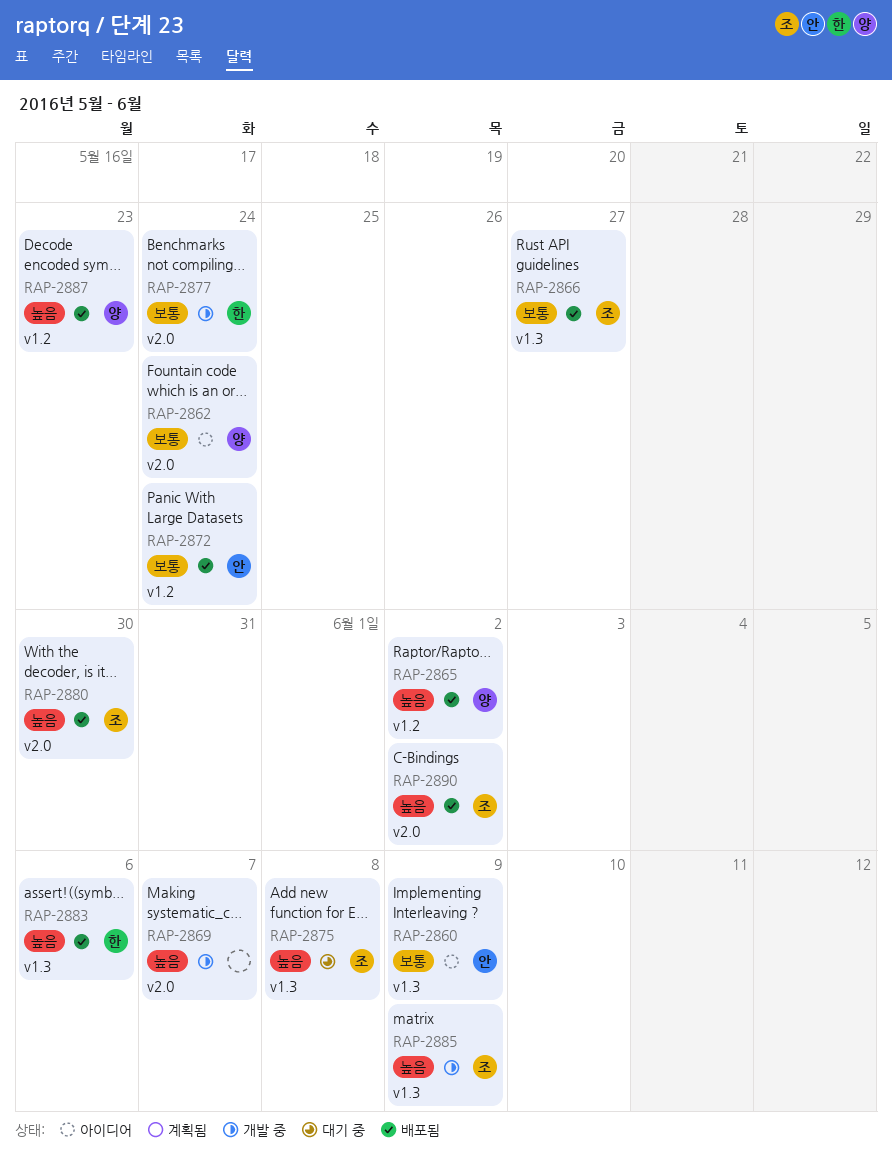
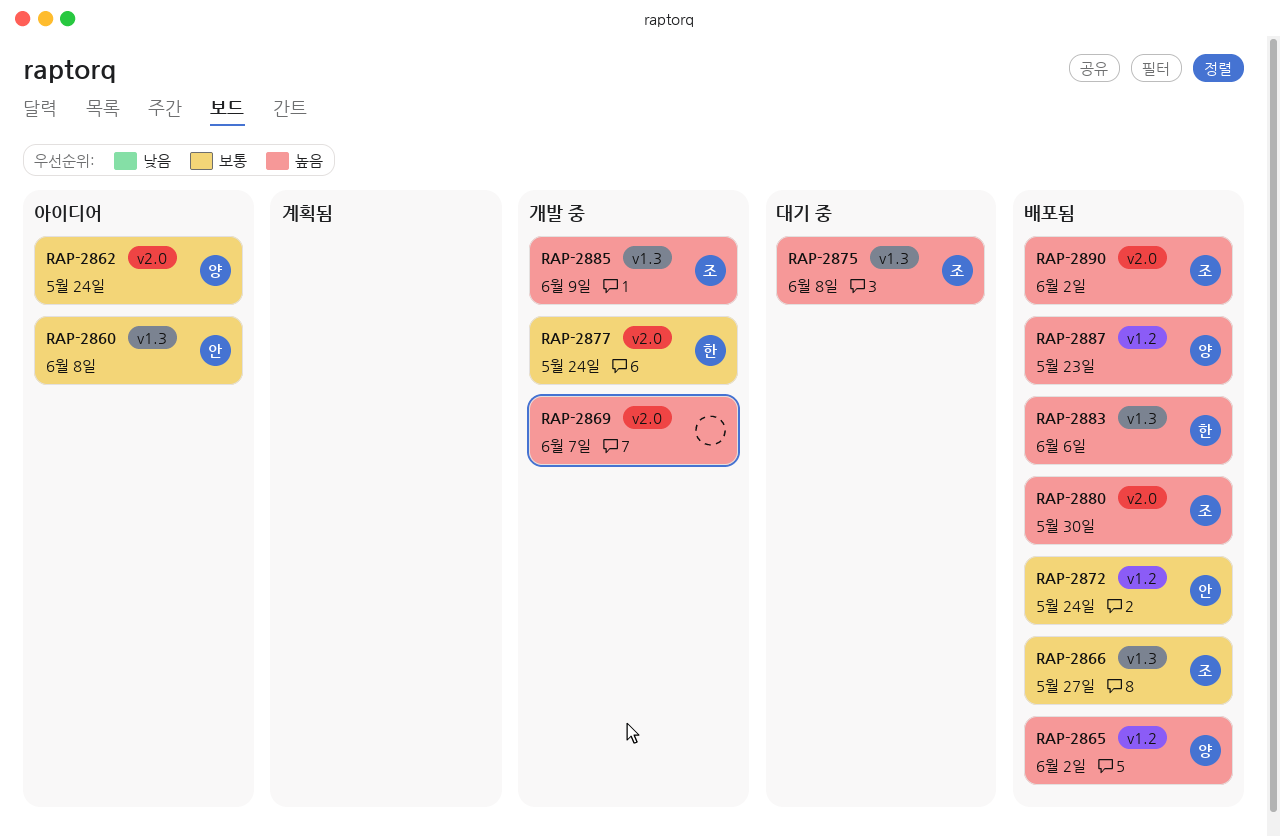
RAP-2860, due: Jun 9 -> Jun 8

